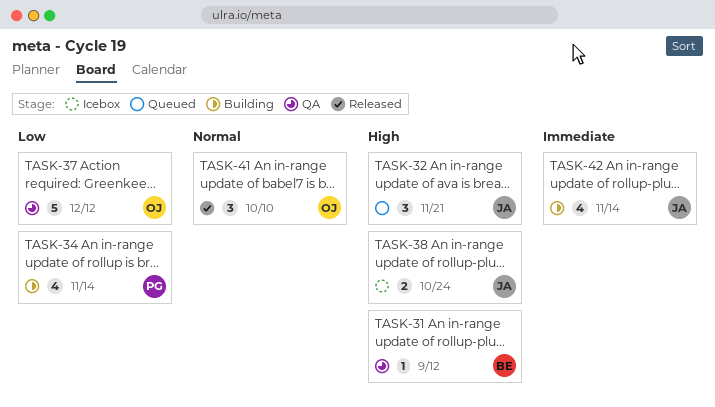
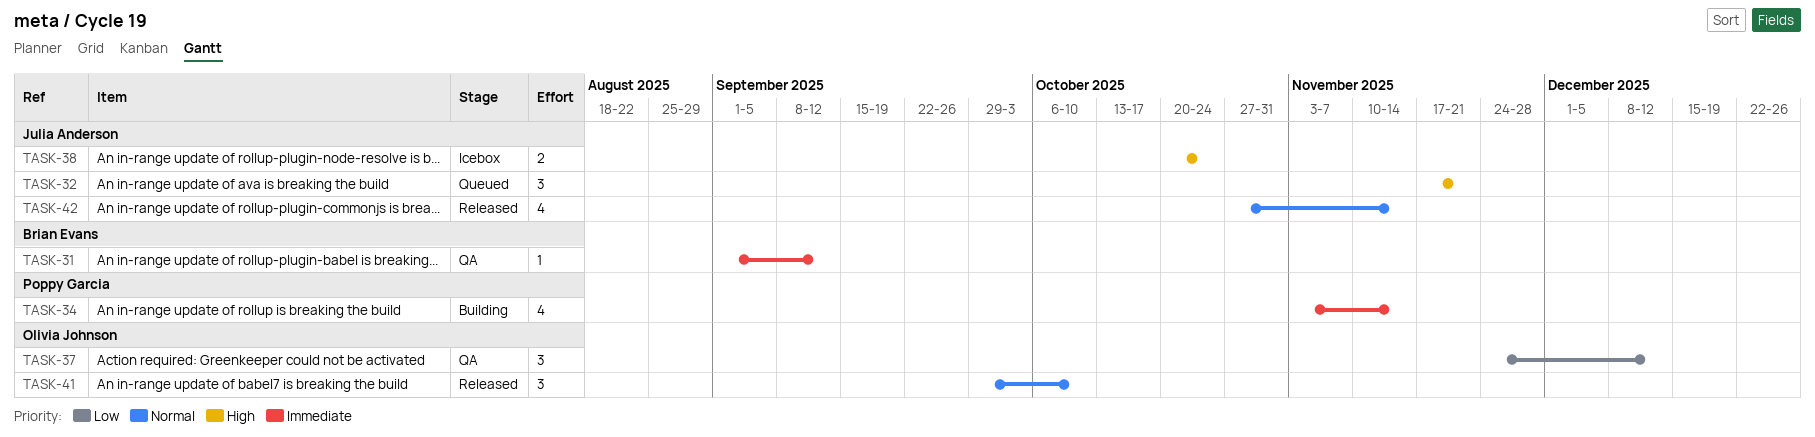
TASK-31, priority: High -> Immediate
TASK-34, priority: Low -> Immediate
TASK-37, estimate: 5 -> 3
TASK-42, status: Building -> Released
TASK-42, priority: Immediate -> Normal

